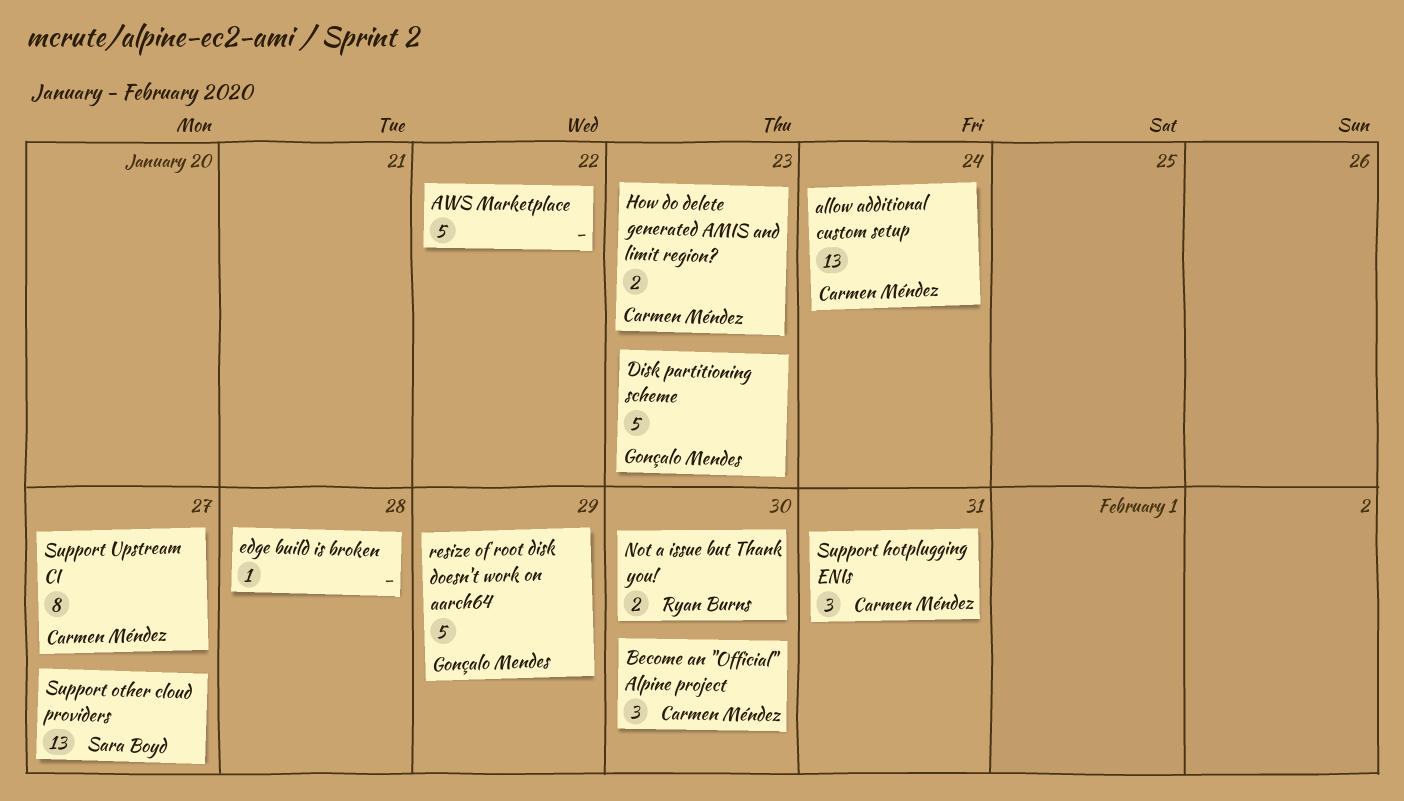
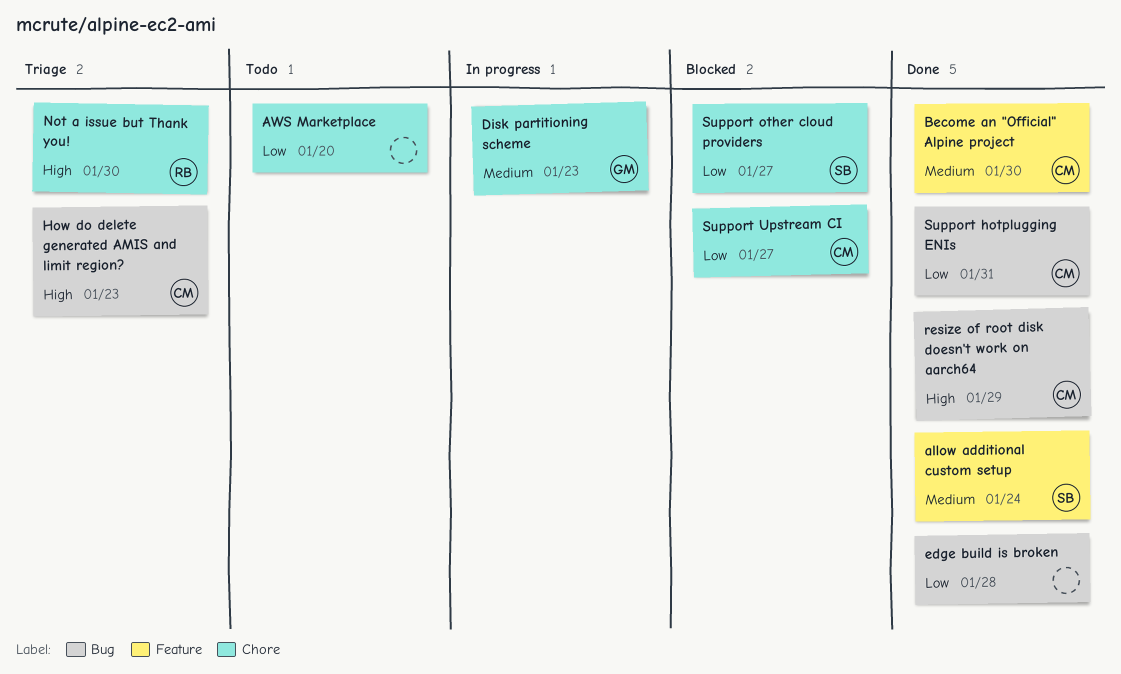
allow additional custom setup, owner: Carmen Méndez -> Sara Boyd
AWS Marketplace, due: Jan 22 -> Jan 20
resize of root disk doesn't work on aarch64, owner: Gonçalo Mendes -> Carmen Méndez

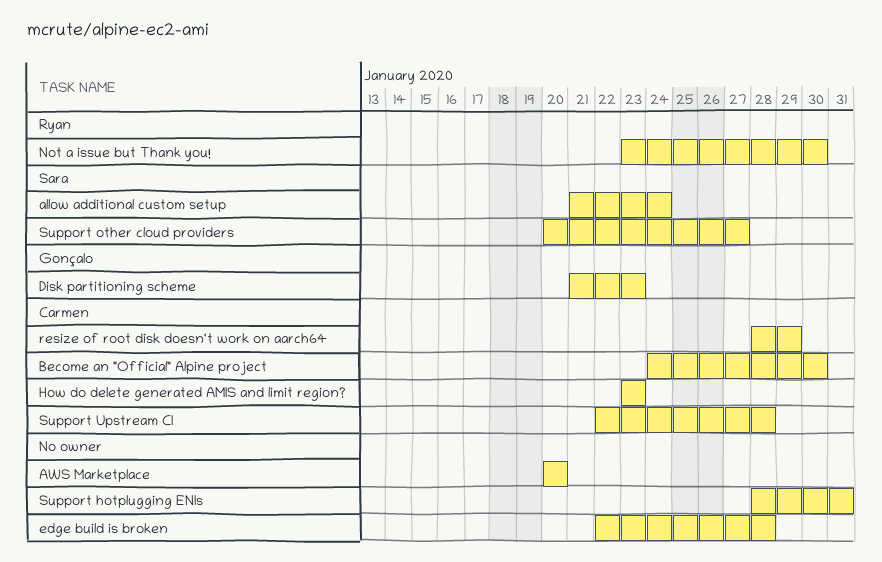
Support hotplugging ENIs, owner: Carmen -> none
Support Upstream CI, due: Jan 27 -> Jan 28

